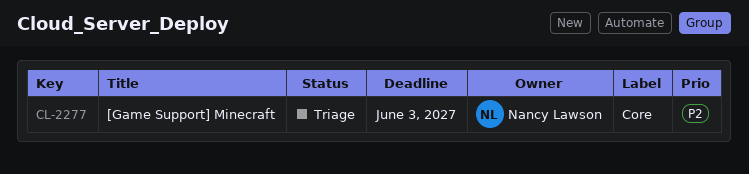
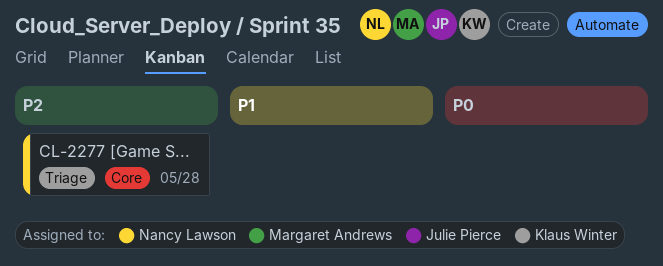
CL-2277, due: Jun 3 -> May 28

